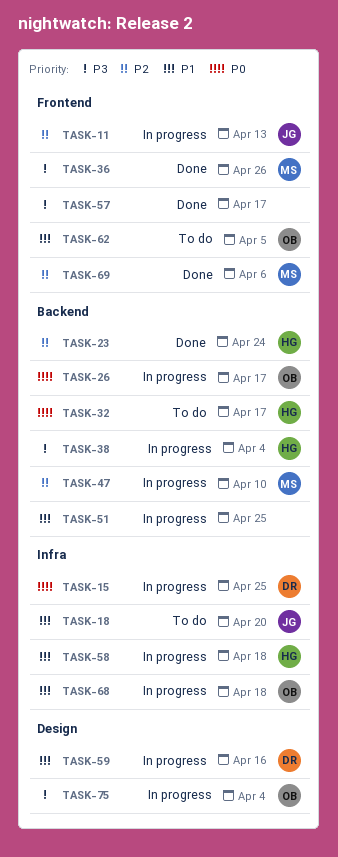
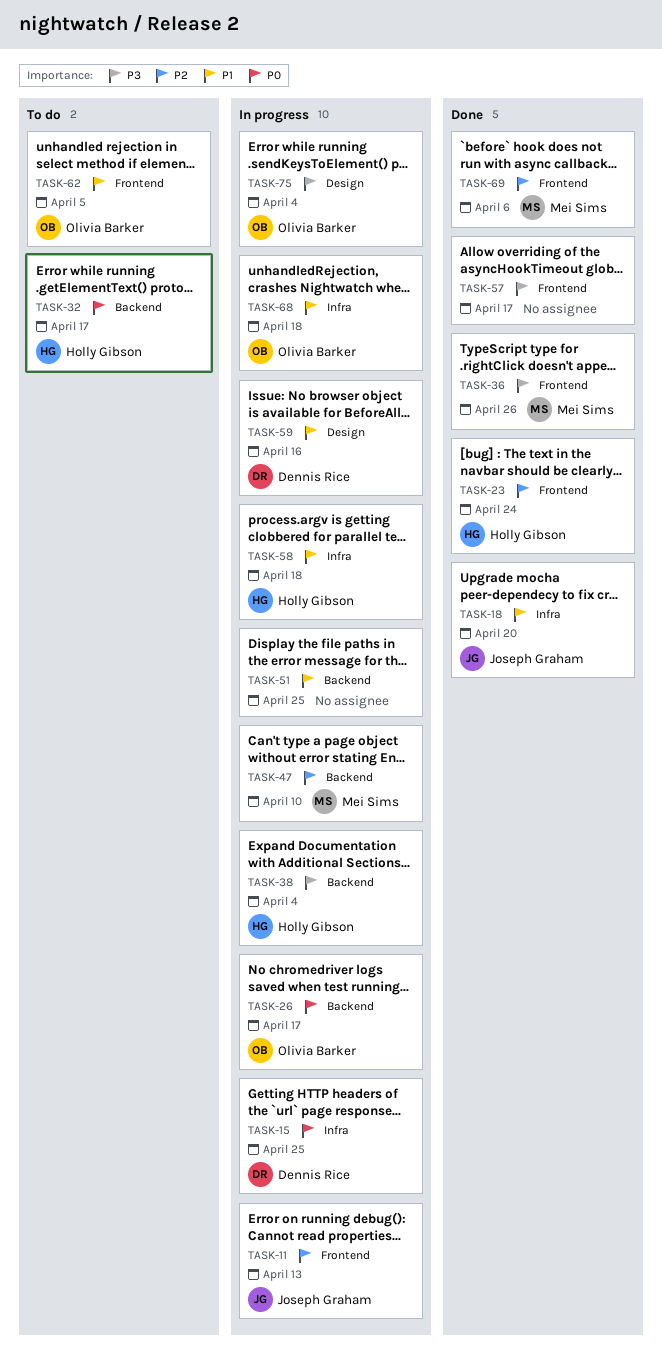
TASK-18, status: To do -> Done
TASK-23, label: Backend -> Frontend

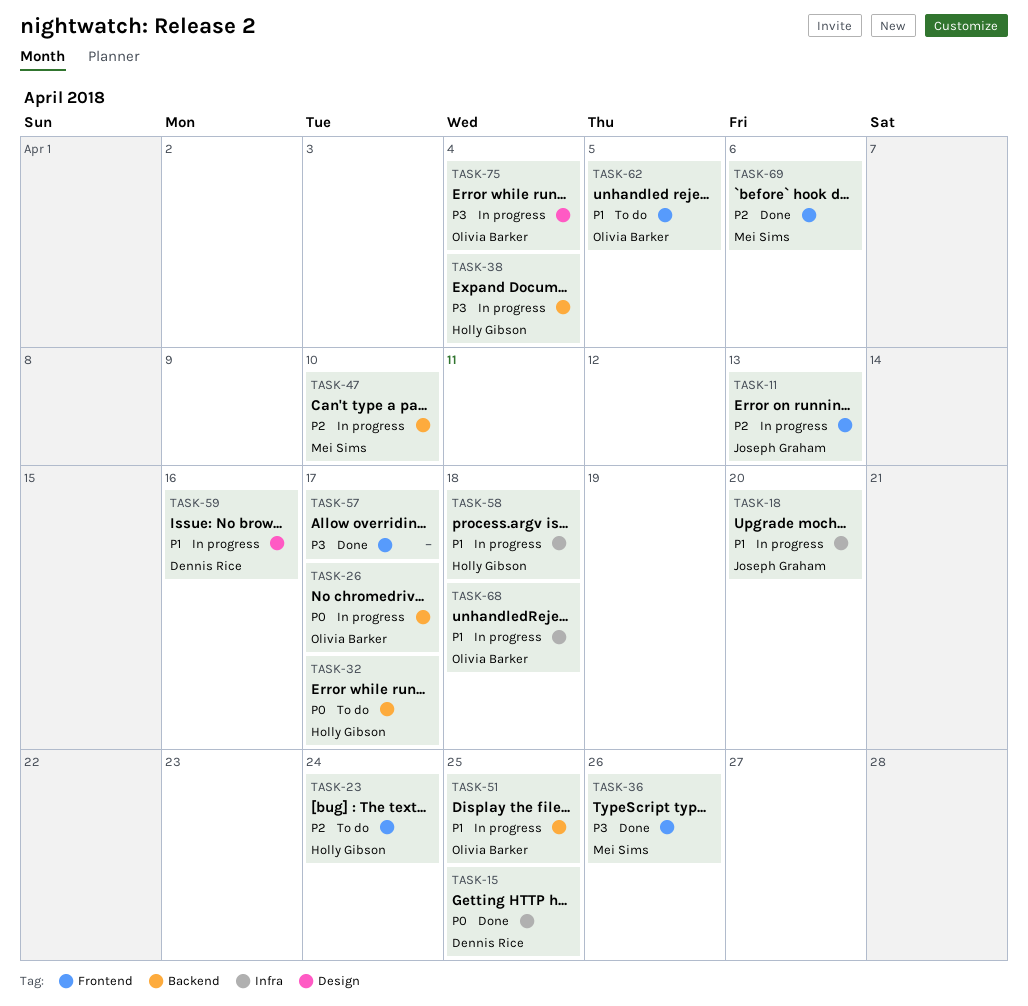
TASK-15, status: In progress -> Done
TASK-18, status: Done -> In progress
TASK-23, status: Done -> To do
TASK-51, owner: none -> Olivia Barker

